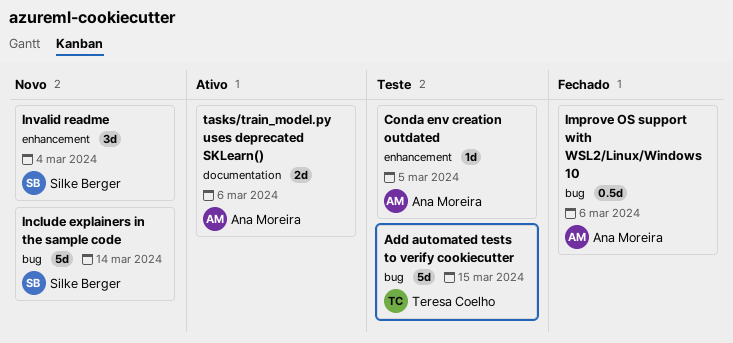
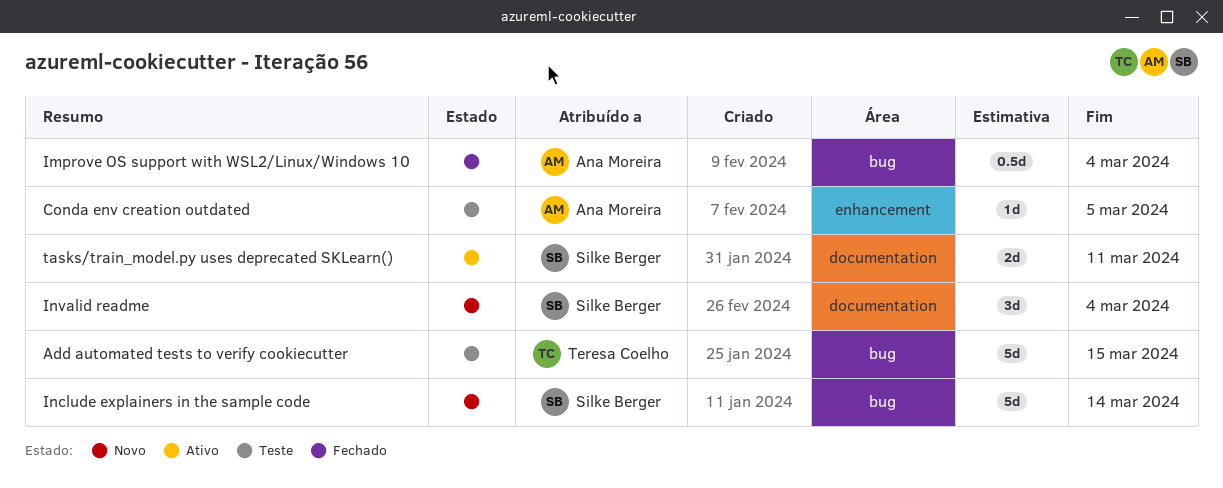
Improve OS support with WSL2/Linux/Windows 10, due: Mar 6 -> Mar 4
Invalid readme, label: enhancement -> documentation
tasks/train_model.py uses deprecated SKLearn(), owner: Ana Moreira -> Silke Berger
tasks/train_model.py uses deprecated SKLearn(), due: Mar 6 -> Mar 11

